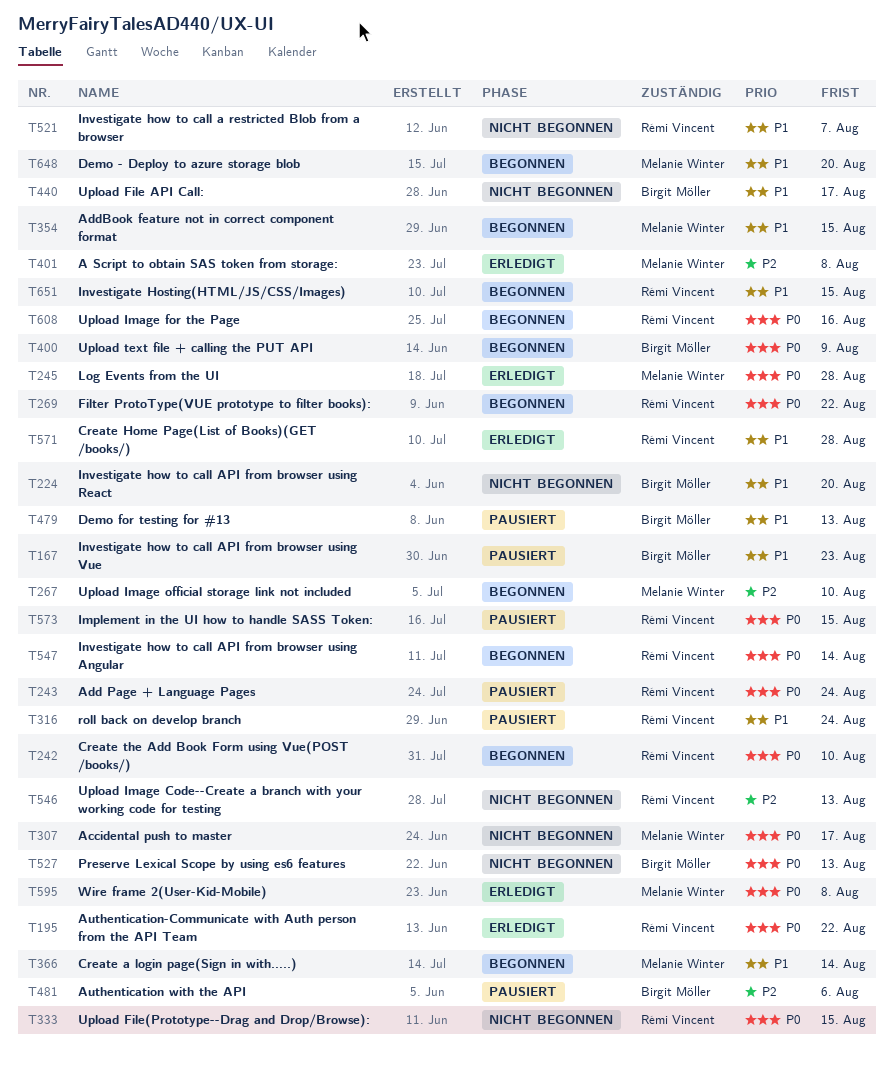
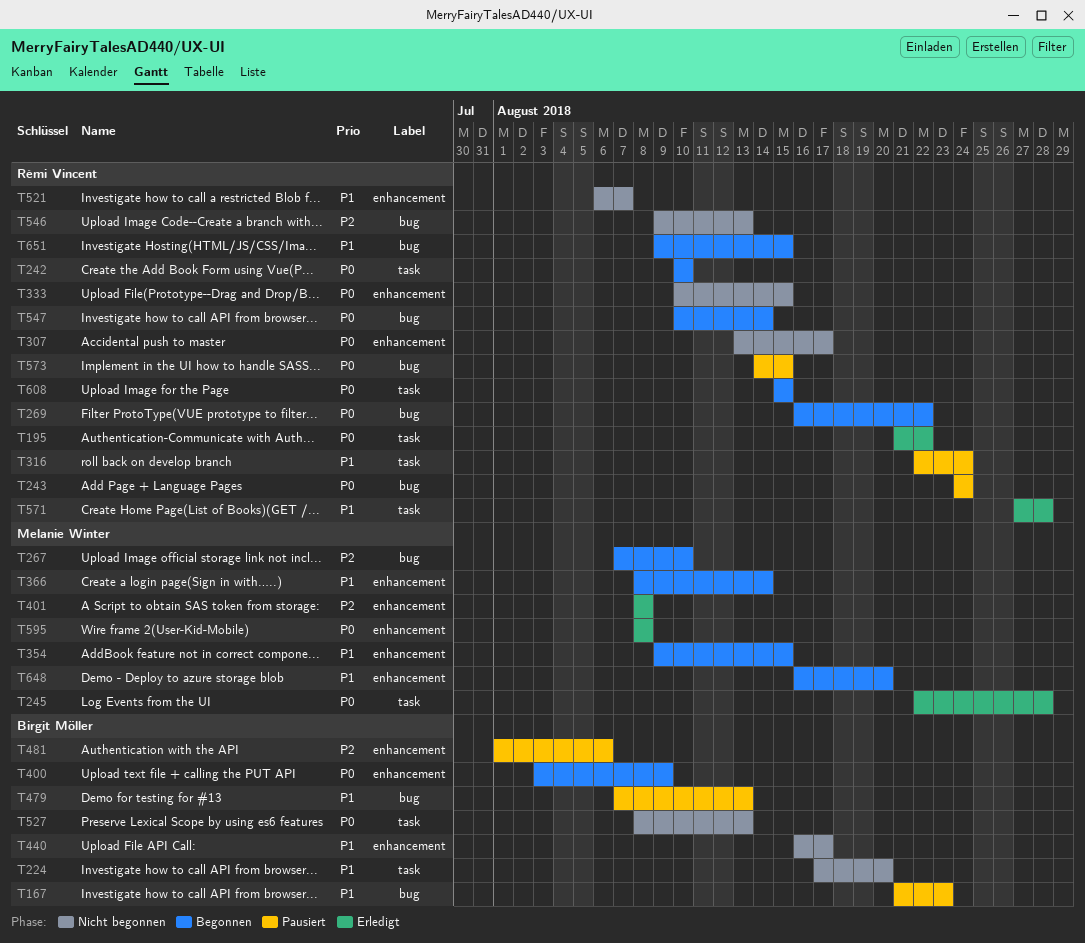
T307, owner: Melanie Winter -> Rémi Vincent
T608, due: Aug 16 -> Aug 15

